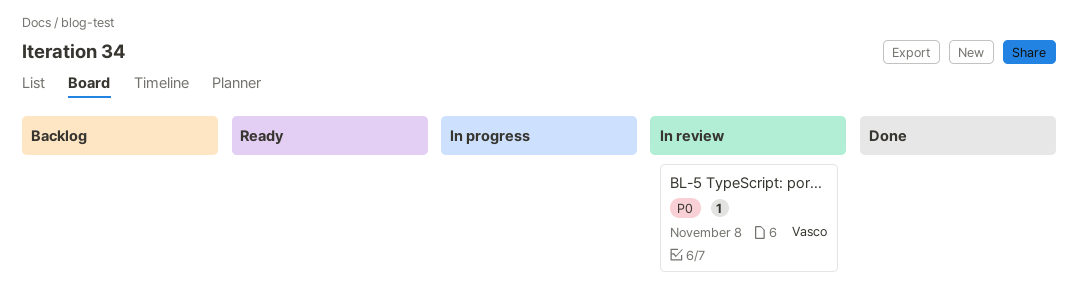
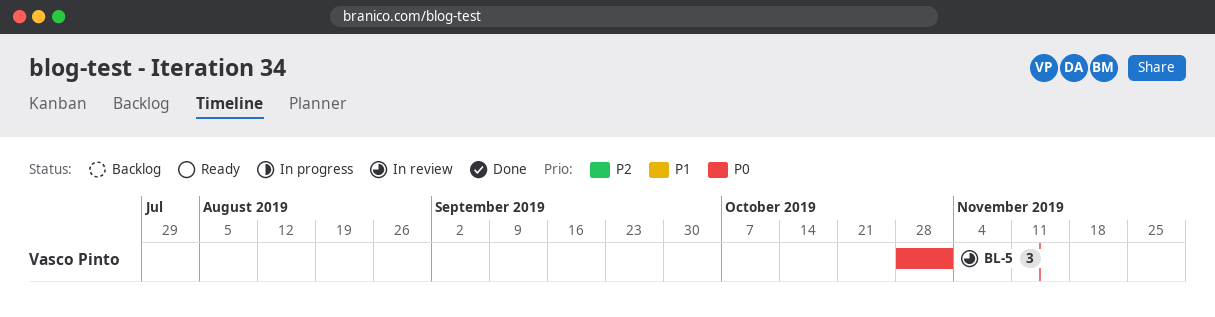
BL-5, estimate: 1 -> 3
BL-5, due: Nov 8 -> Nov 1

